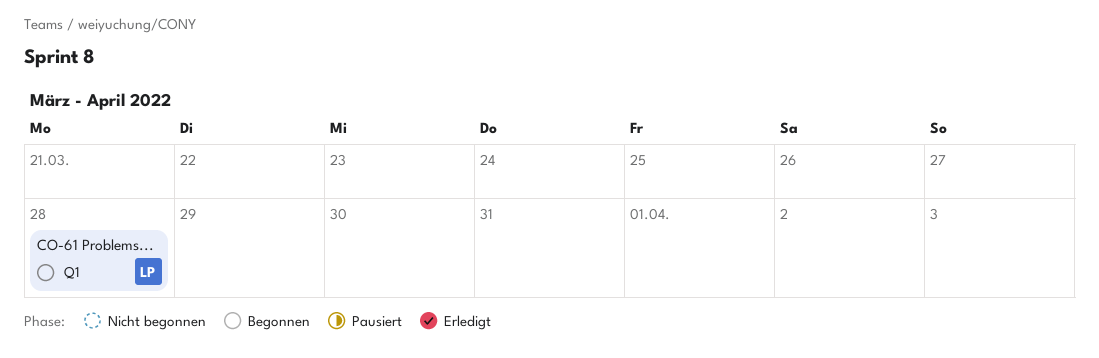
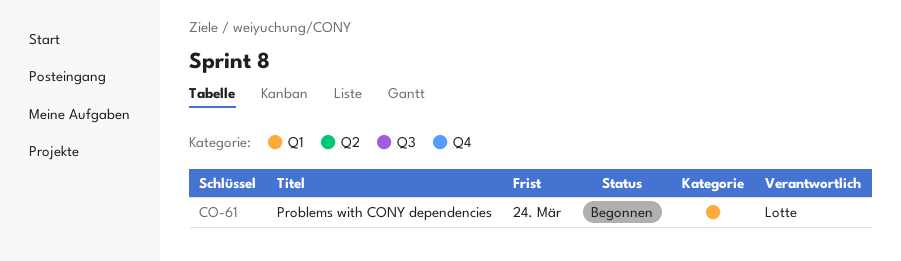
CO-61, due: Mar 28 -> Mar 24

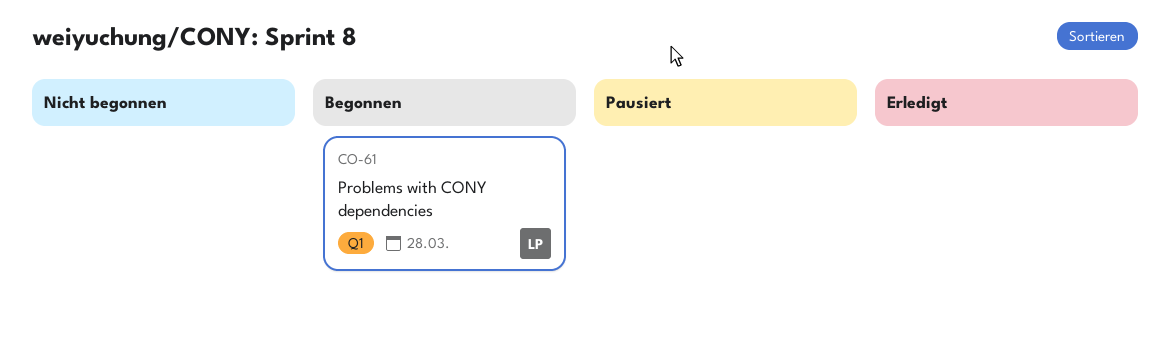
CO-61, due: Mar 24 -> Mar 28

